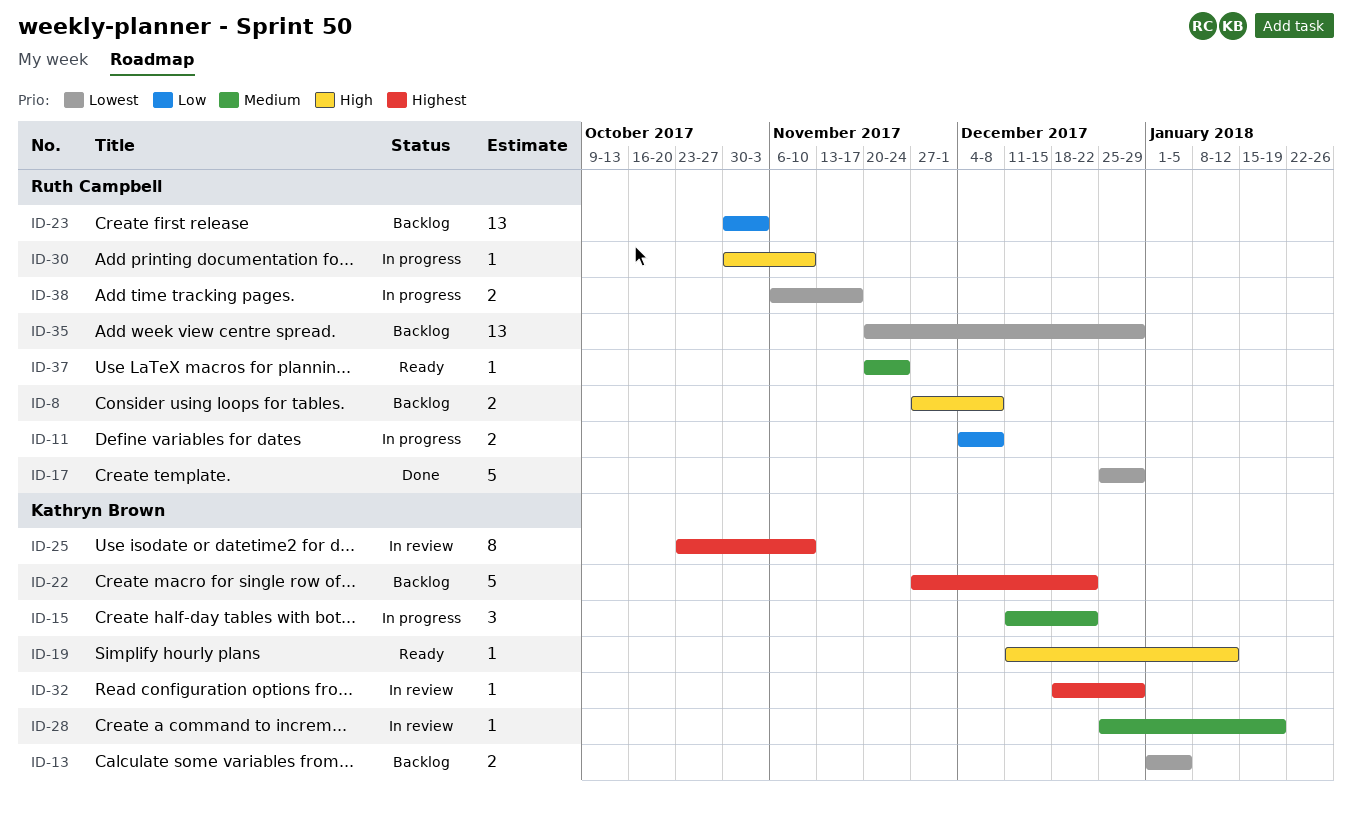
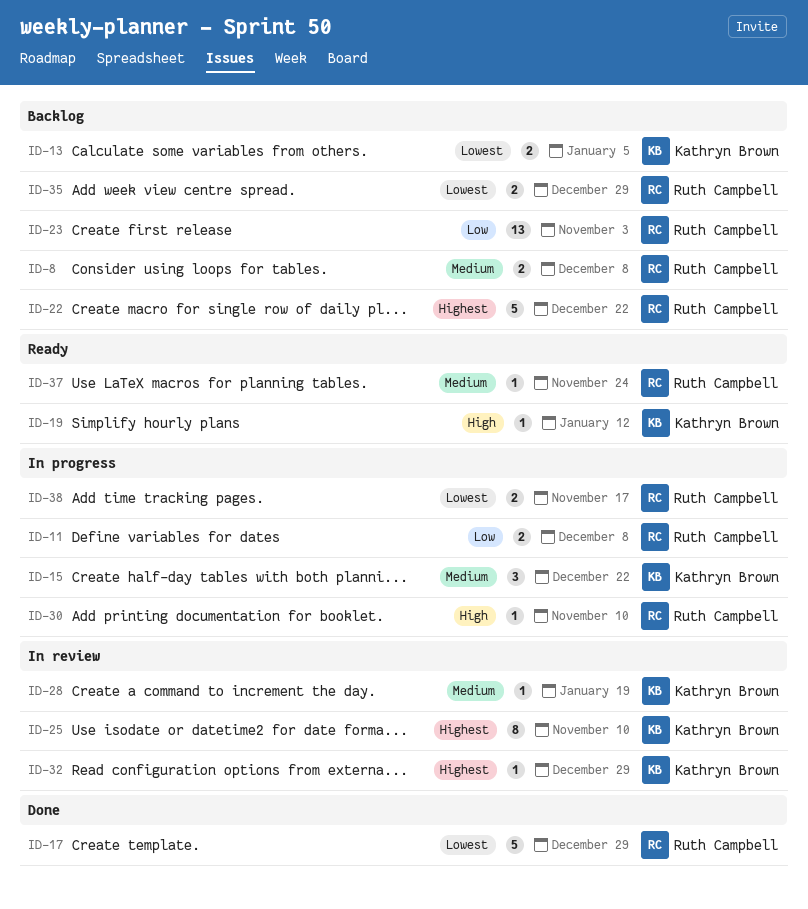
ID-8, priority: High -> Medium
ID-22, owner: Kathryn Brown -> Ruth Campbell
ID-35, estimate: 13 -> 2

